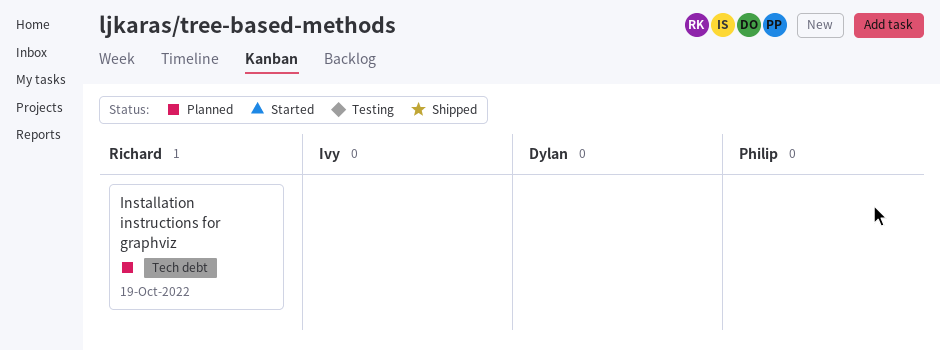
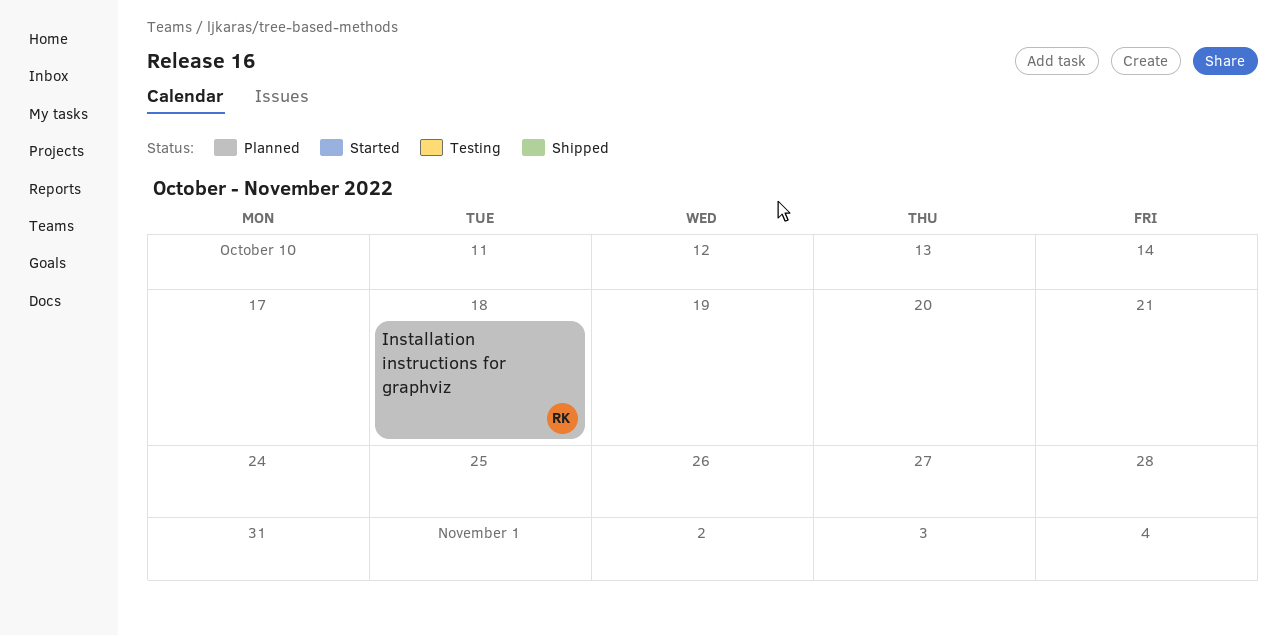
Installation instructions for graphviz, due: Oct 19 -> Oct 18

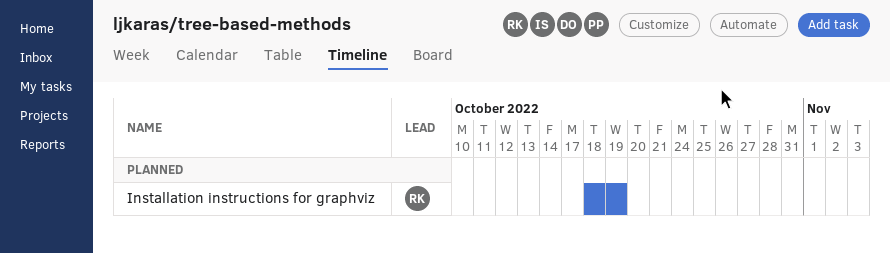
Installation instructions for graphviz, due: Oct 18 -> Oct 19

